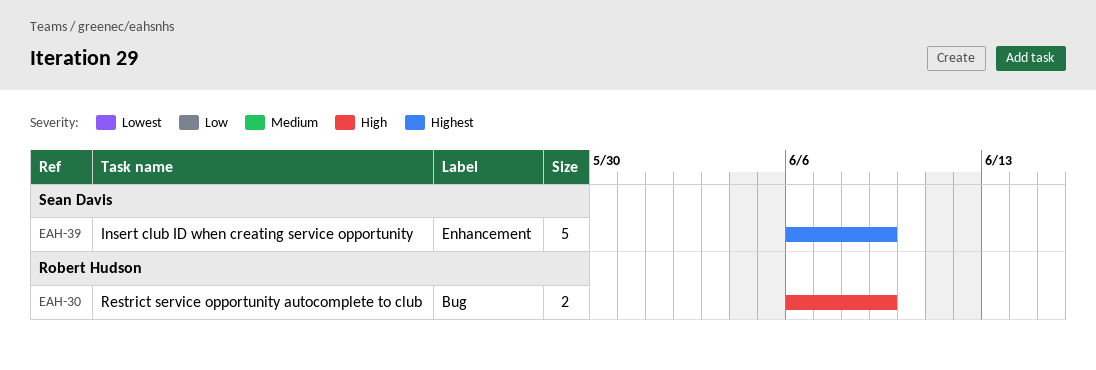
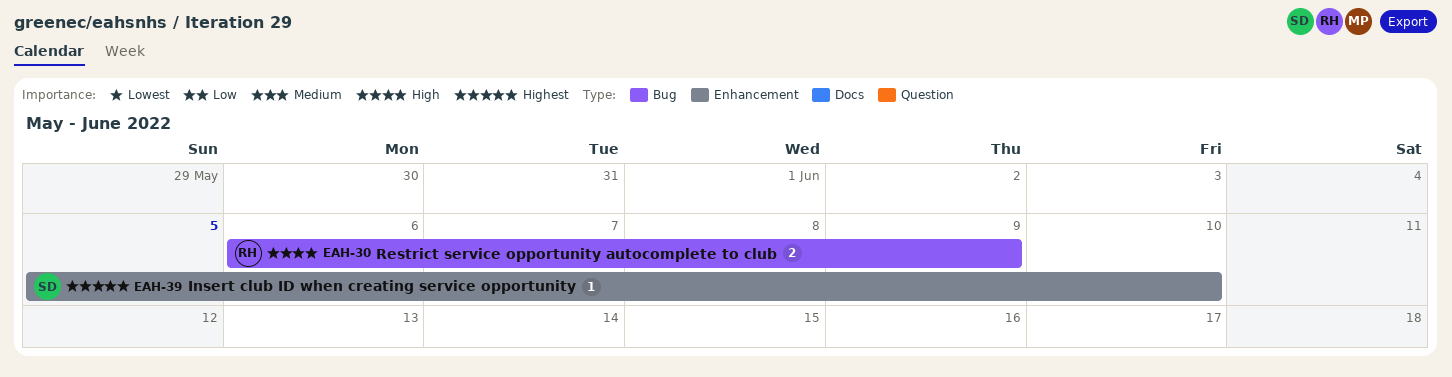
EAH-39, estimate: 5 -> 1
EAH-39, start: Jun 6 -> Jun 5
EAH-39, due: Jun 9 -> Jun 10

